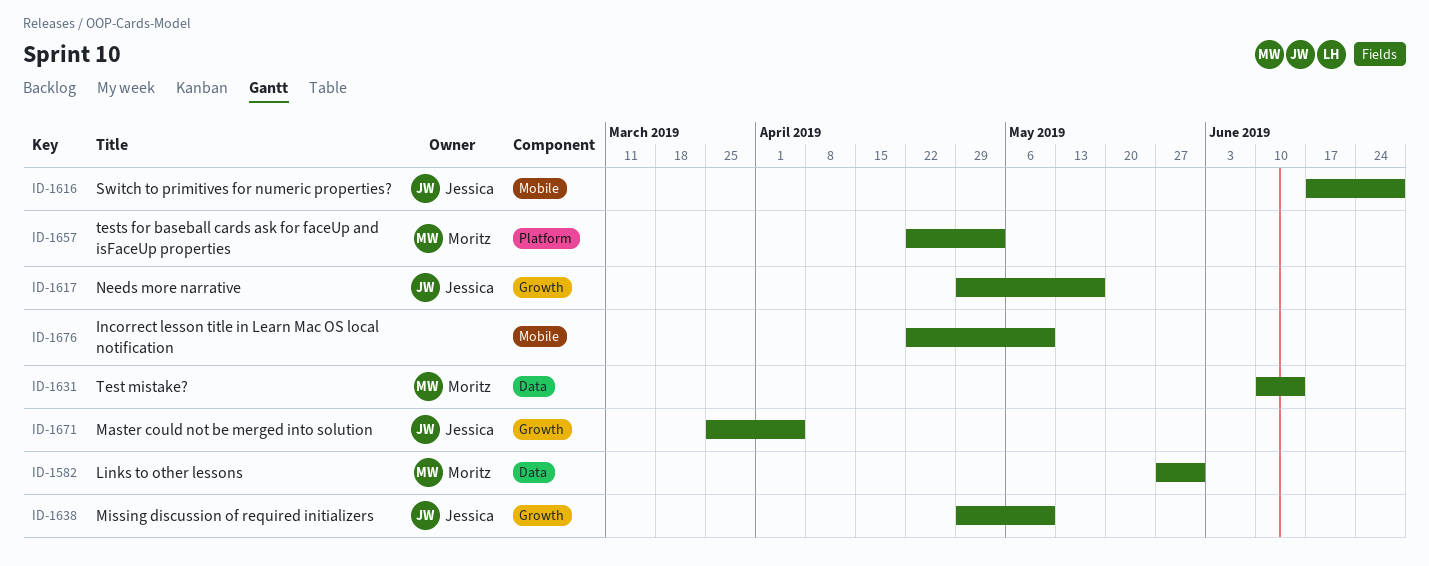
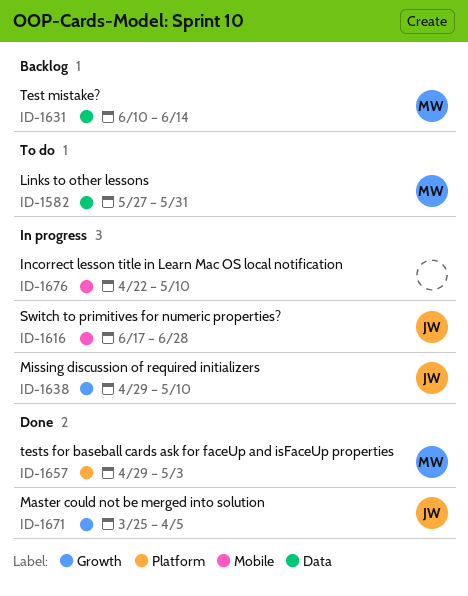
ID-1617: present -> none
ID-1657, start: Apr 22 -> Apr 29

